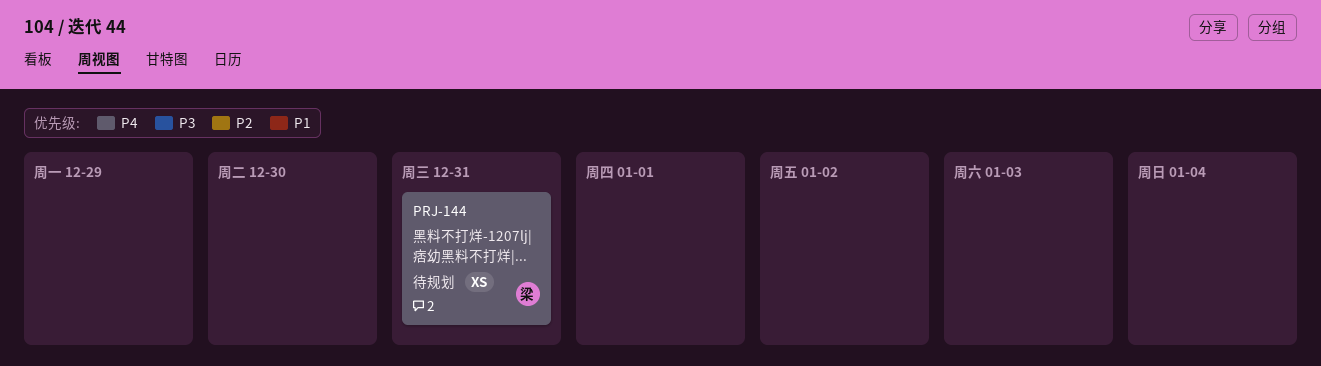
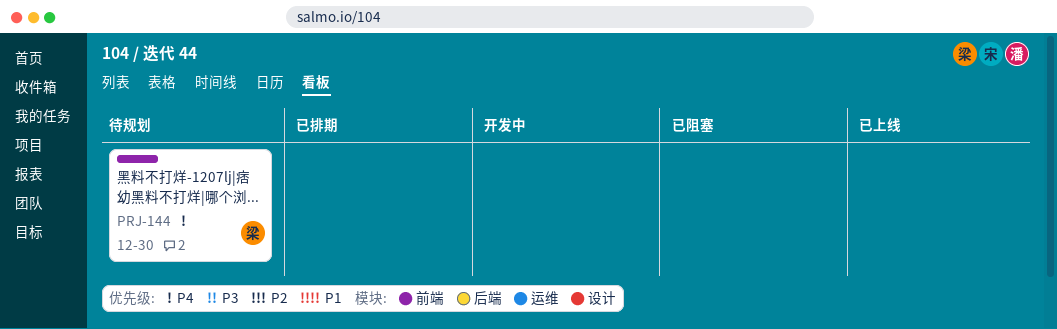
PRJ-144, due: Dec 31 -> Dec 30

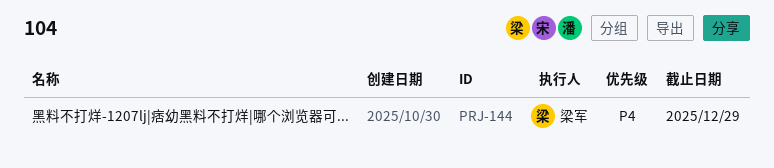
PRJ-144, due: Dec 30 -> Dec 29

